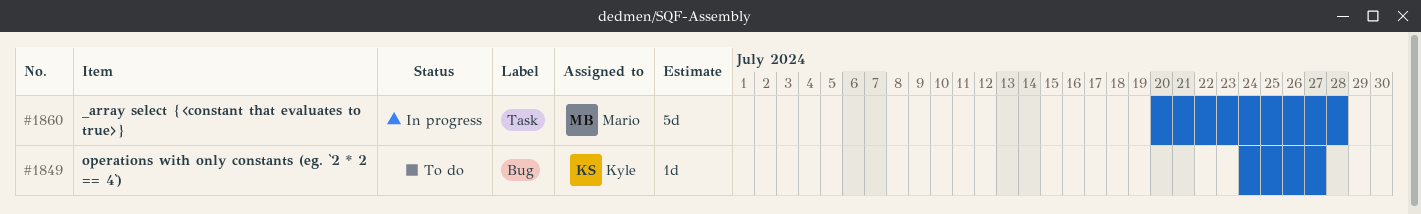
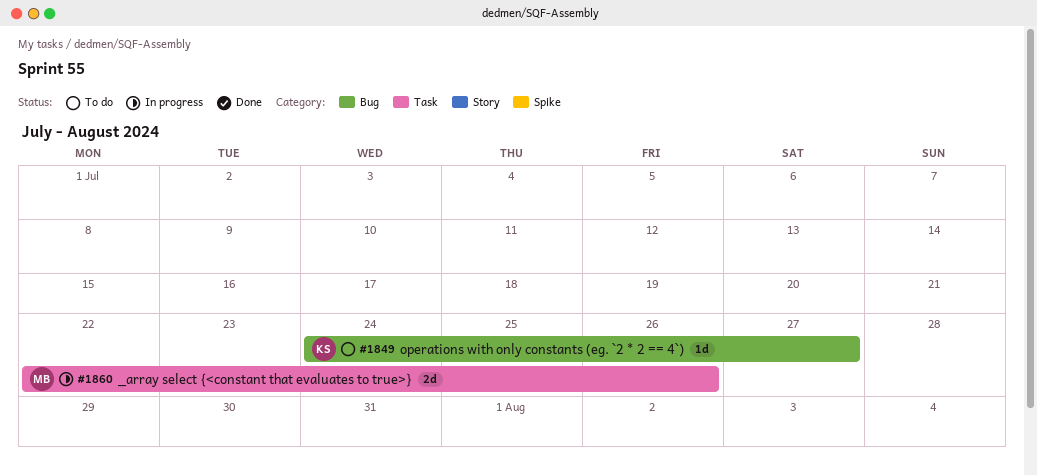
#1860, estimate: 5d -> 2d
#1860, start: Jul 20 -> Jul 22
#1860, due: Jul 28 -> Jul 26

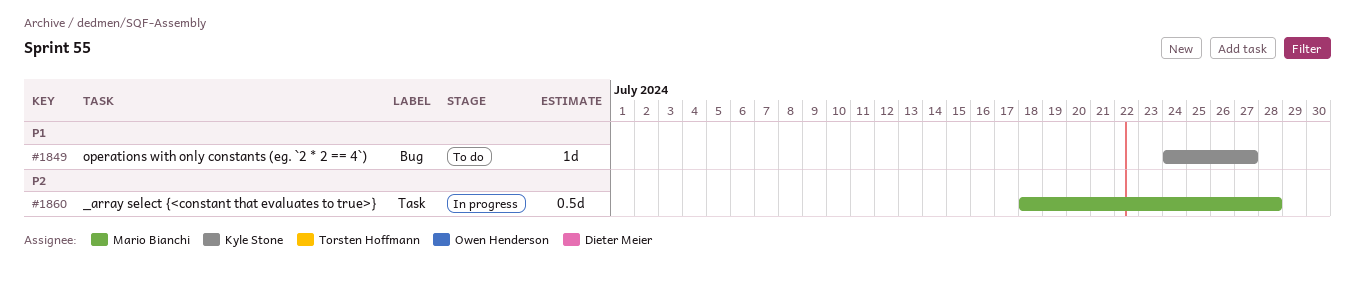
#1860, estimate: 2d -> 0.5d
#1860, start: Jul 22 -> Jul 18
#1860, due: Jul 26 -> Jul 28

